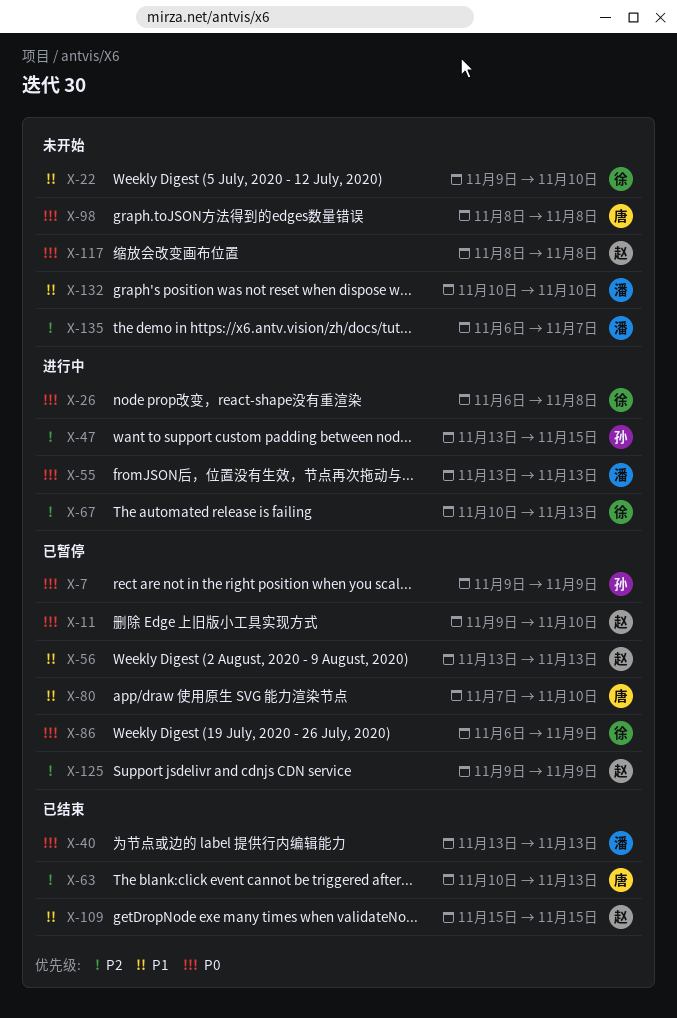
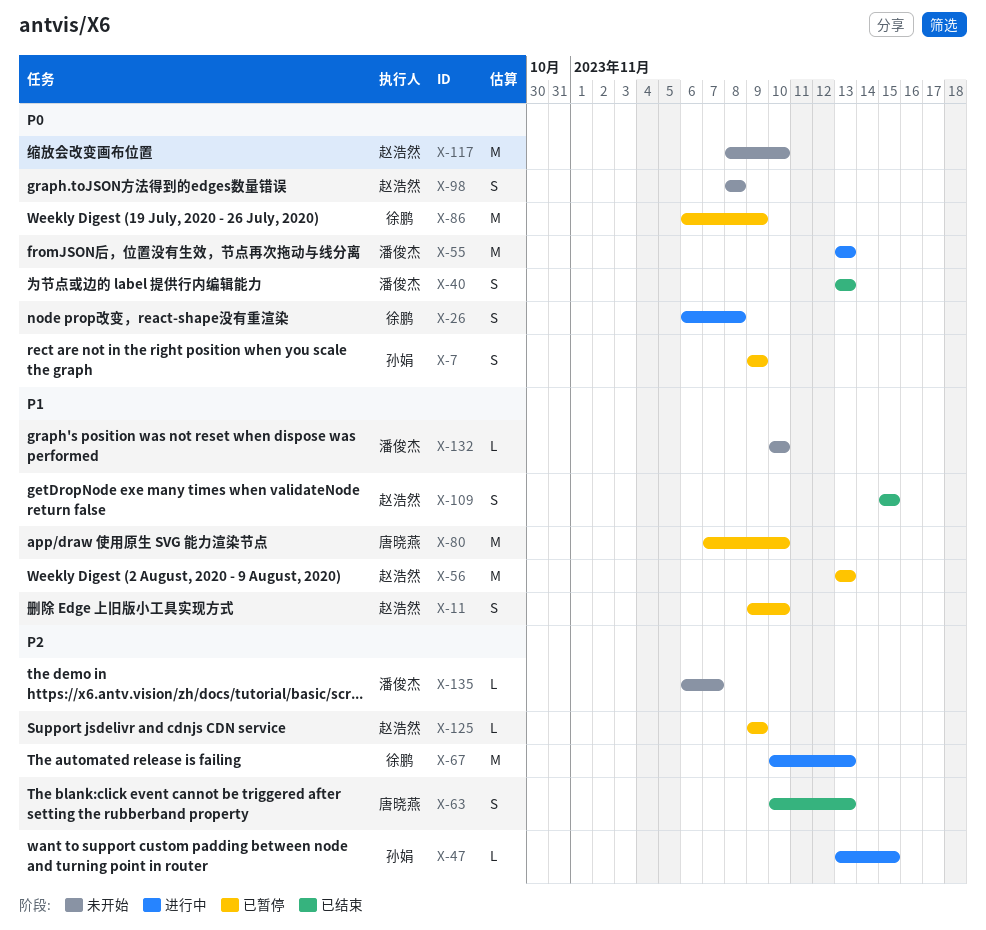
X-11, priority: P0 -> P1
X-22: present -> none
X-98, owner: 唐晓燕 -> 赵浩然
X-117, due: Nov 8 -> Nov 10

